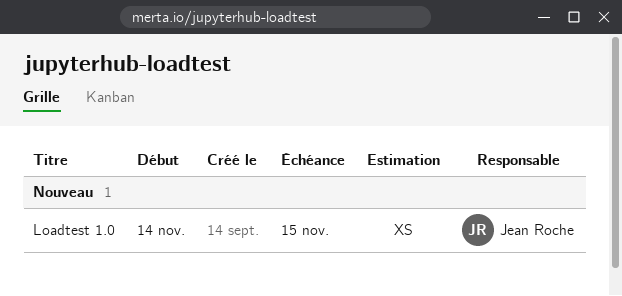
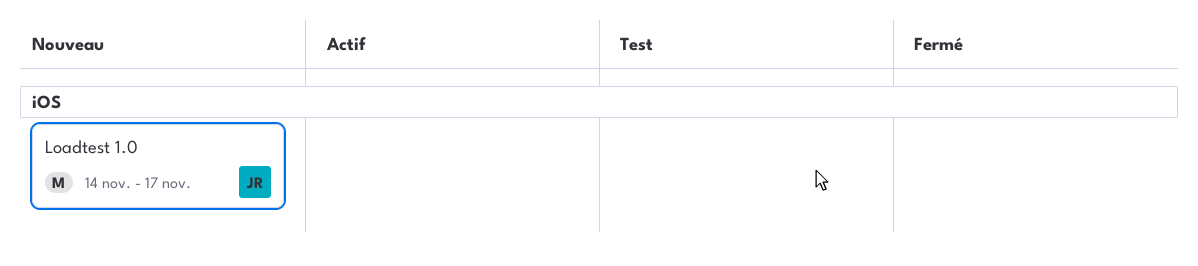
Loadtest 1.0, estimate: XS -> M
Loadtest 1.0, due: Nov 15 -> Nov 17

